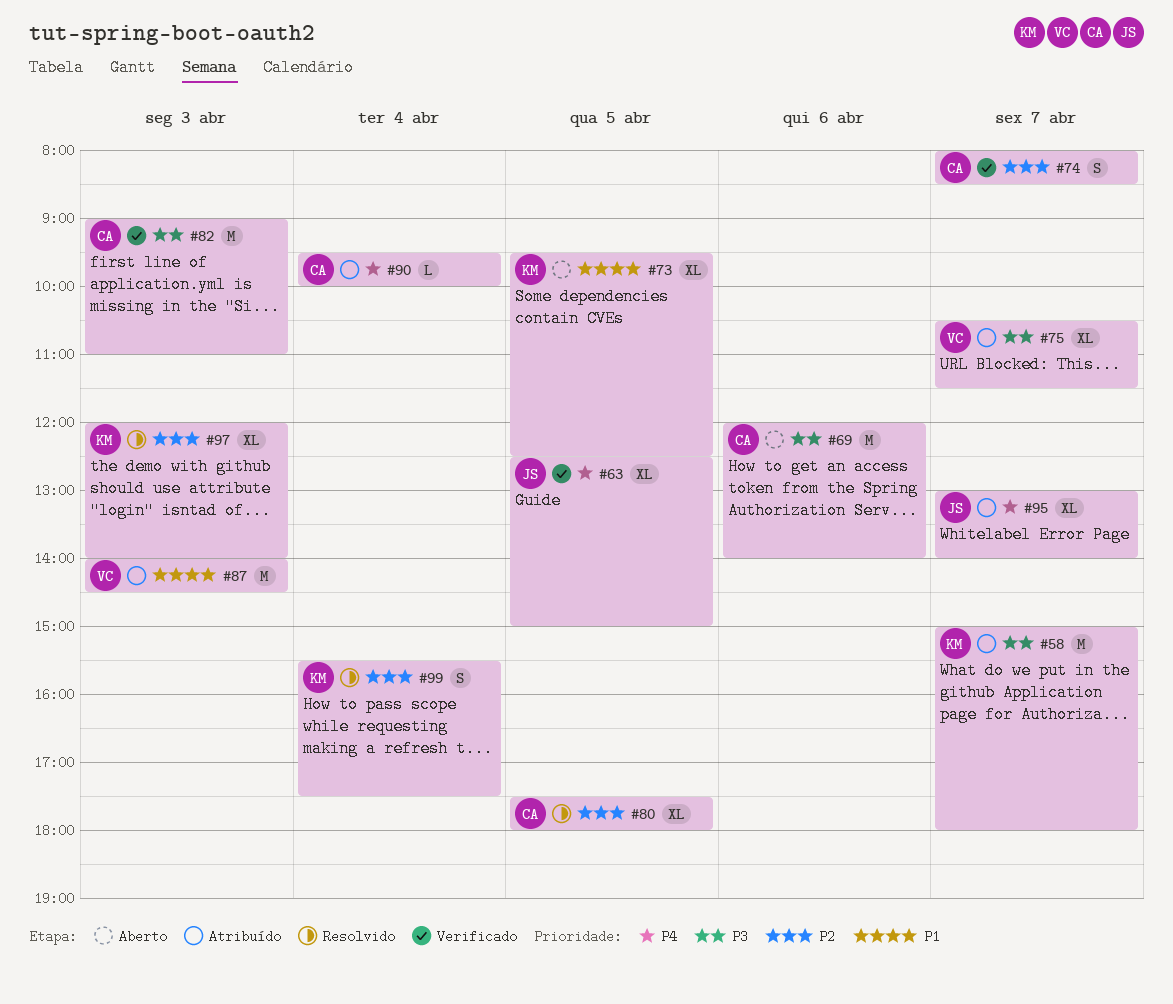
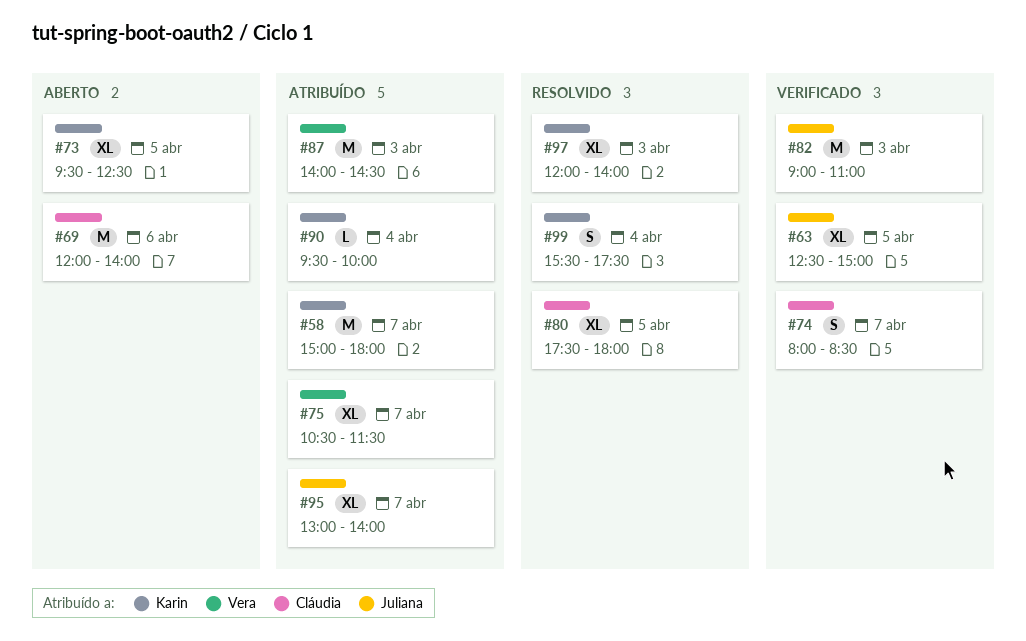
#82, owner: Cláudia -> Juliana
#90, owner: Cláudia -> Karin

